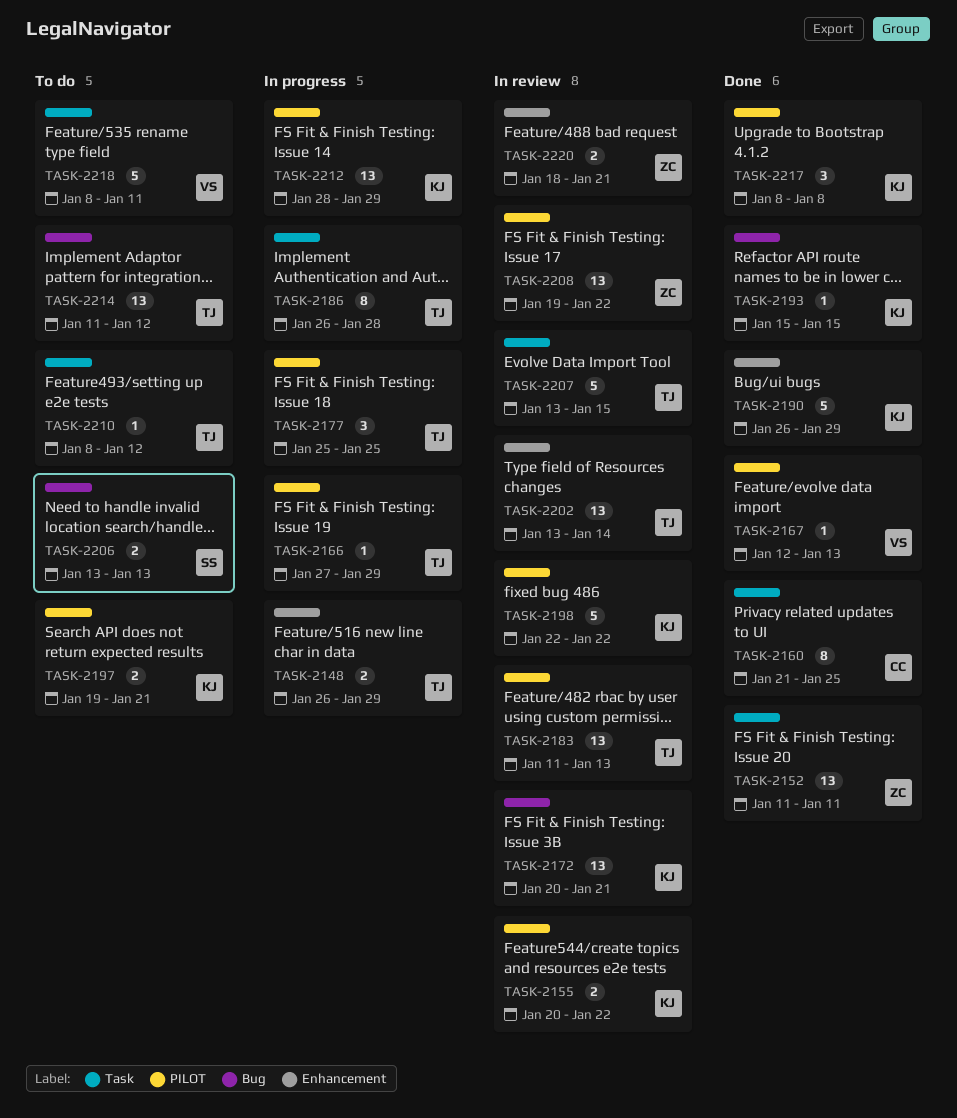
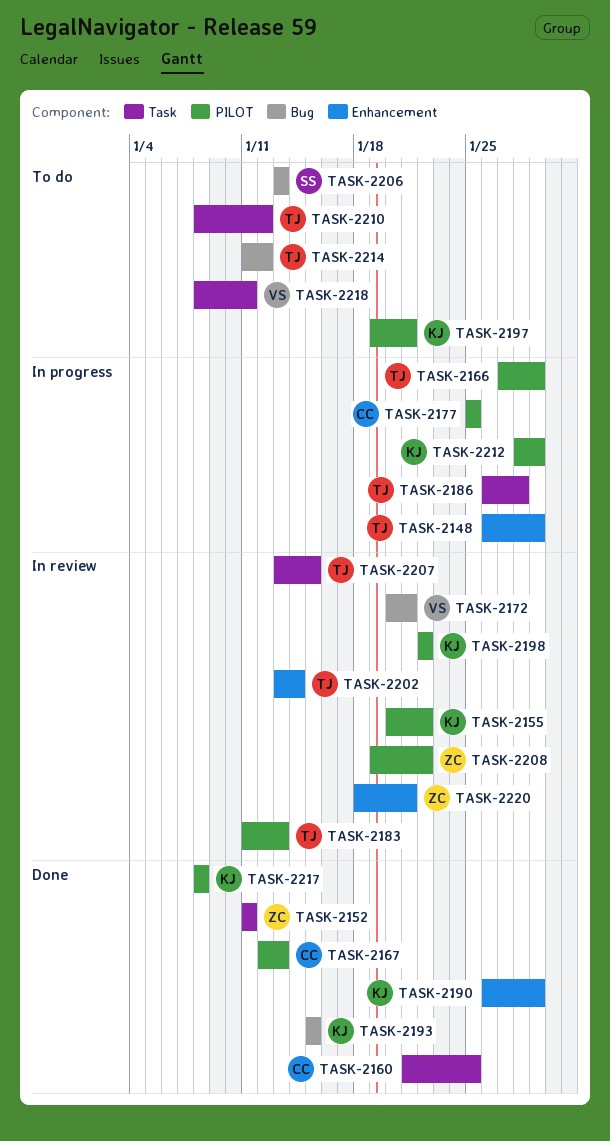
TASK-2167, owner: VS -> CC
TASK-2172, owner: KJ -> VS
TASK-2177, owner: TJ -> CC

